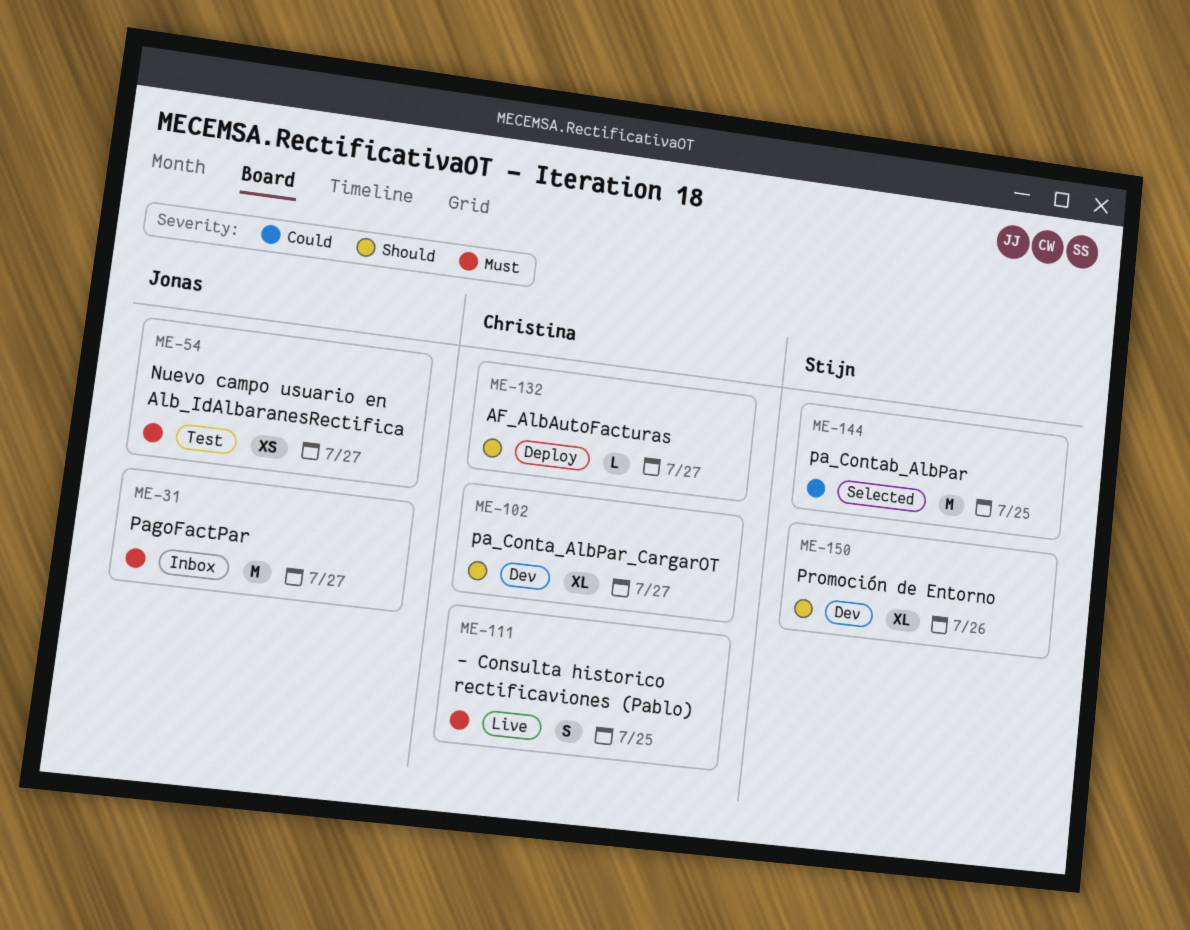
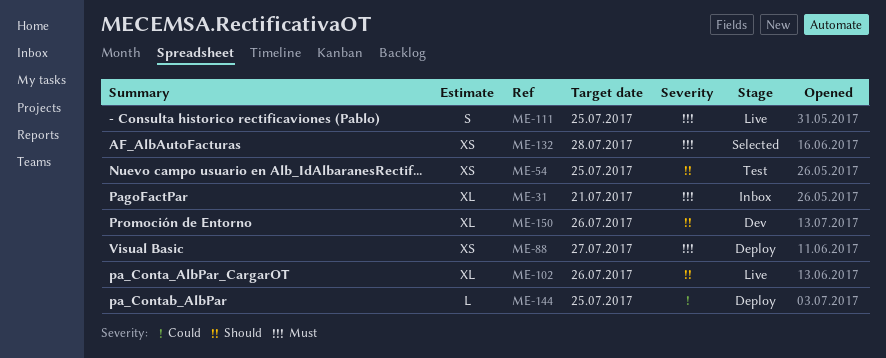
ME-31, estimate: M -> XL
ME-31, due: Jul 27 -> Jul 21
ME-54, priority: Must -> Should
ME-54, due: Jul 27 -> Jul 25
ME-88: none -> present
ME-102, status: Dev -> Live
ME-102, due: Jul 27 -> Jul 26
ME-132, status: Deploy -> Selected
ME-132, priority: Should -> Must
ME-132, estimate: L -> XS
ME-132, due: Jul 27 -> Jul 28
ME-144, status: Selected -> Deploy
ME-144, estimate: M -> L

